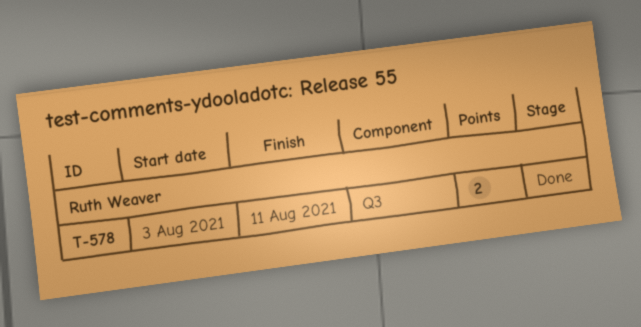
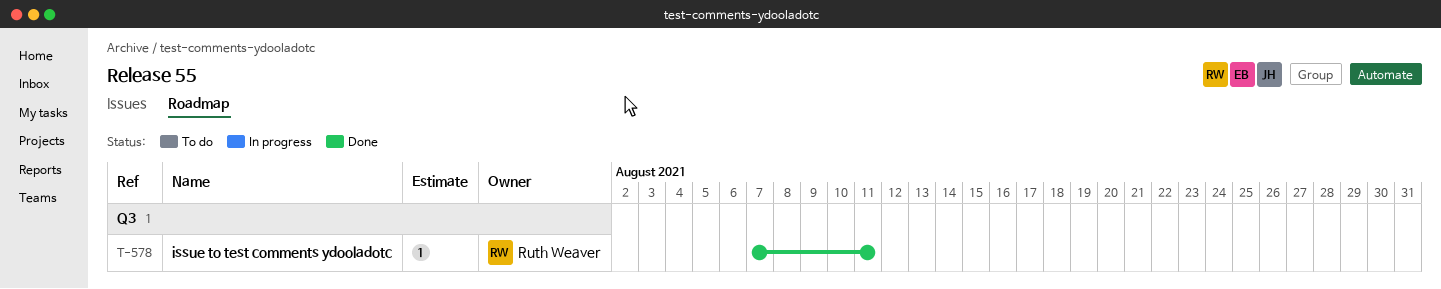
T-578, estimate: 2 -> 1
T-578, start: Aug 3 -> Aug 7

